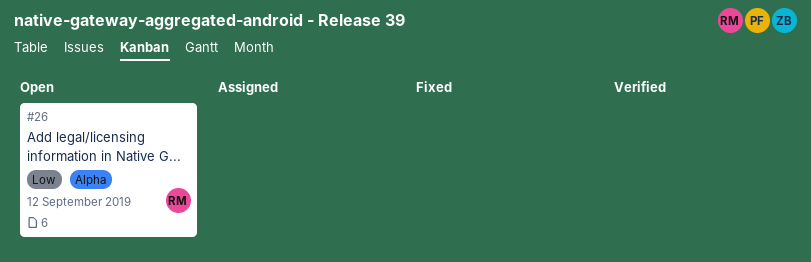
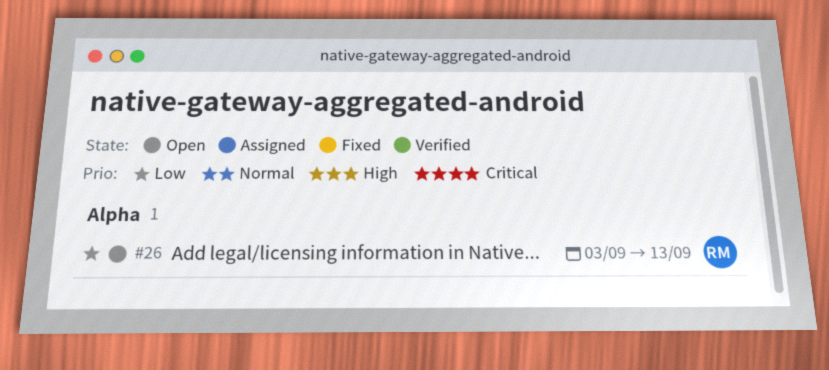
#26, due: Sep 12 -> Sep 13

